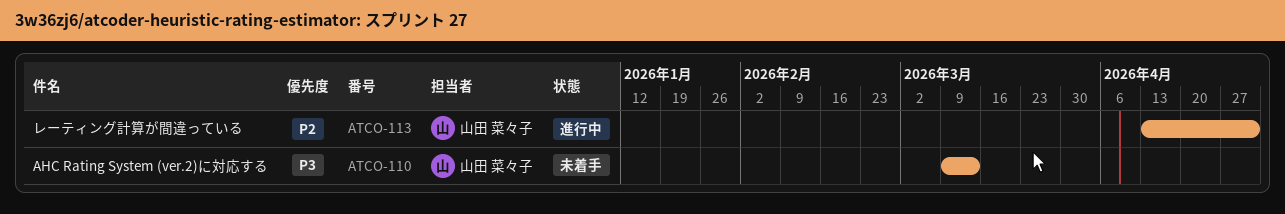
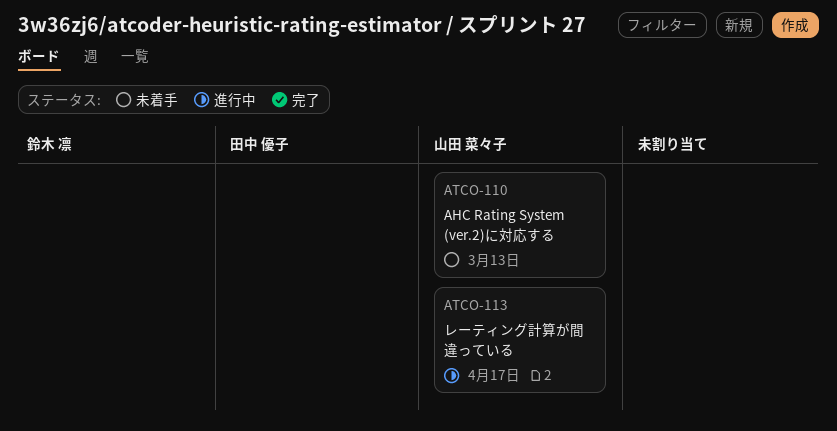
ATCO-113, due: May 1 -> Apr 17

